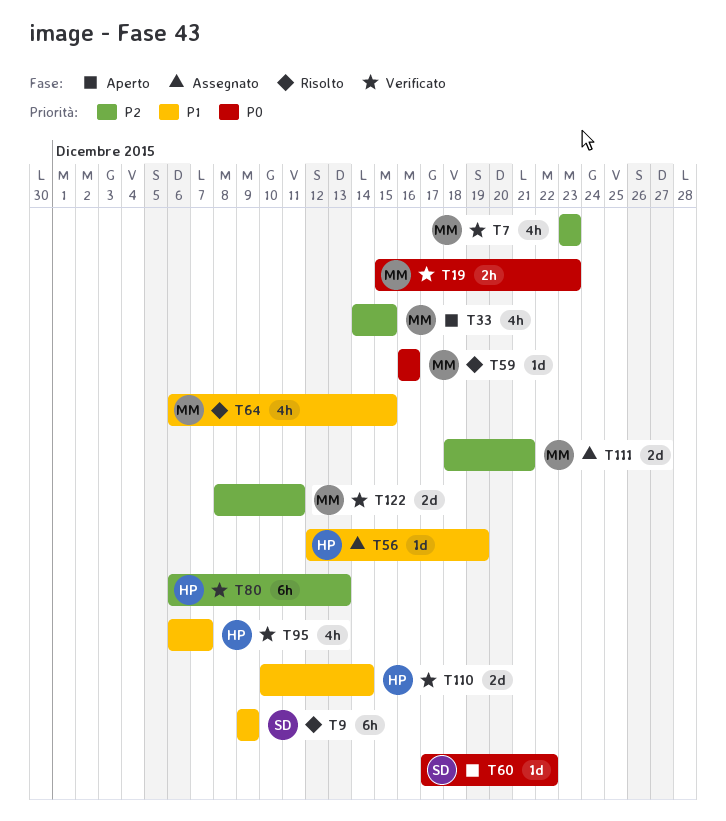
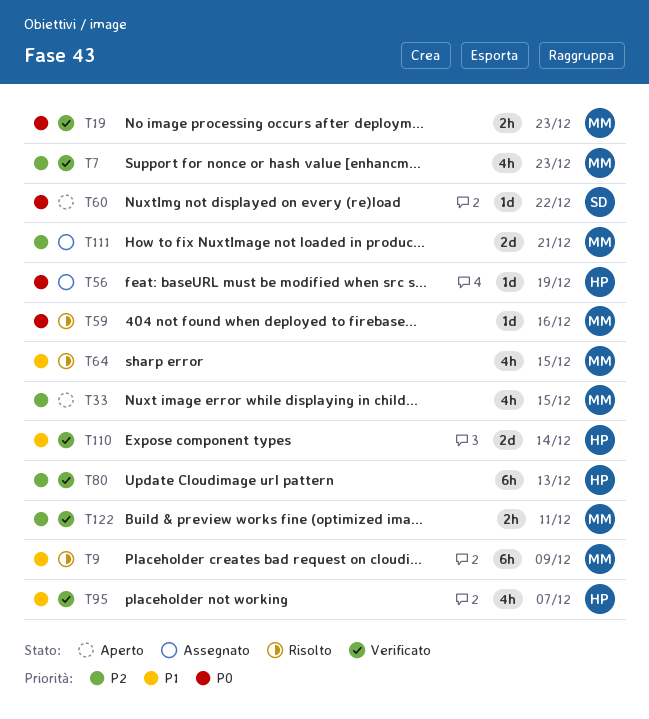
T9, owner: SD -> MM
T56, priority: P1 -> P0
T122, estimate: 2d -> 2h

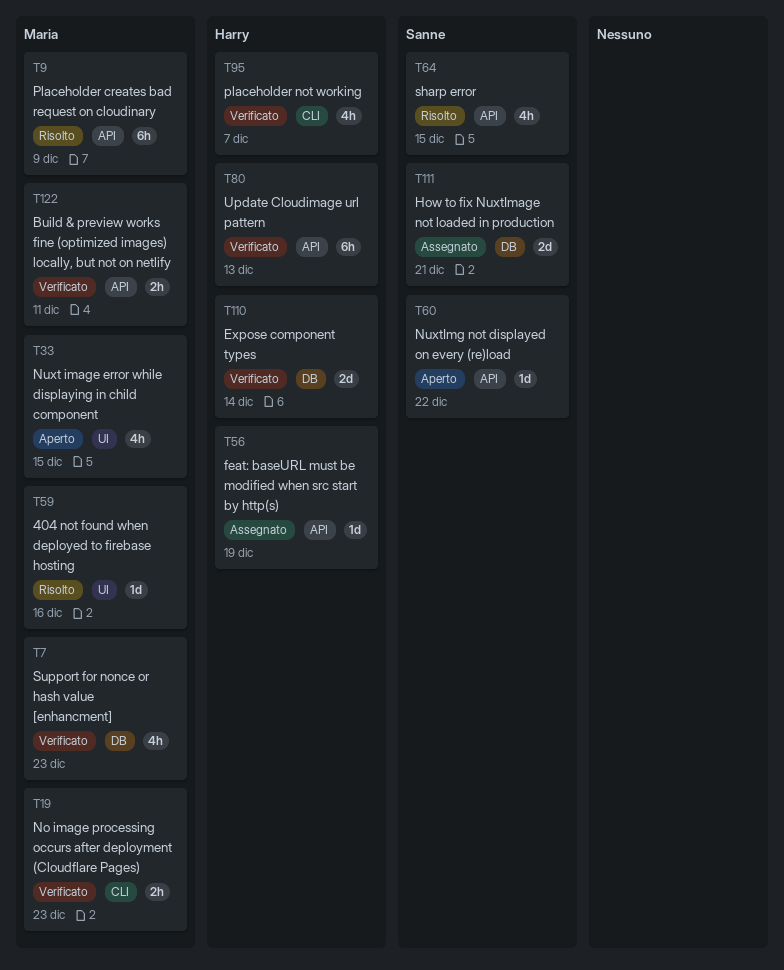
T64, owner: Maria -> Sanne
T111, owner: Maria -> Sanne

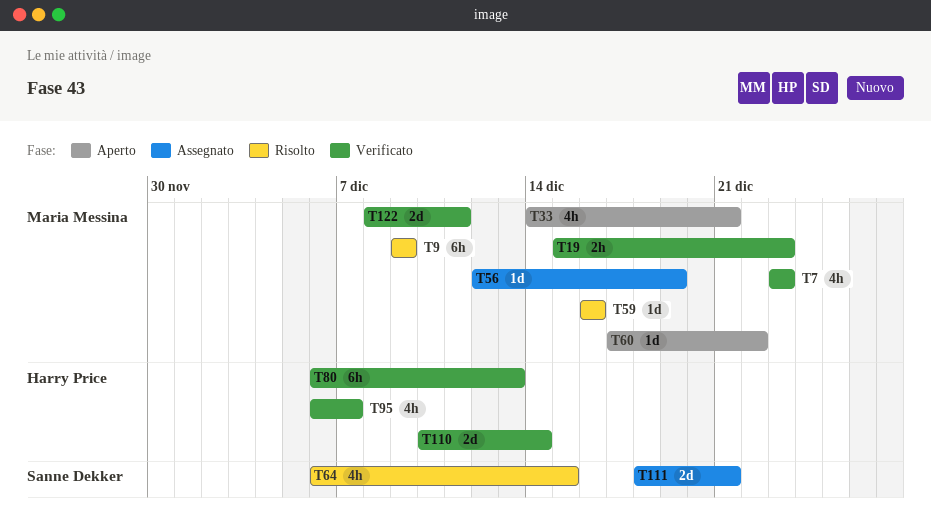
T33, due: Dec 15 -> Dec 21
T56, owner: Harry Price -> Maria Messina
T60, owner: Sanne Dekker -> Maria Messina
T122, estimate: 2h -> 2d

